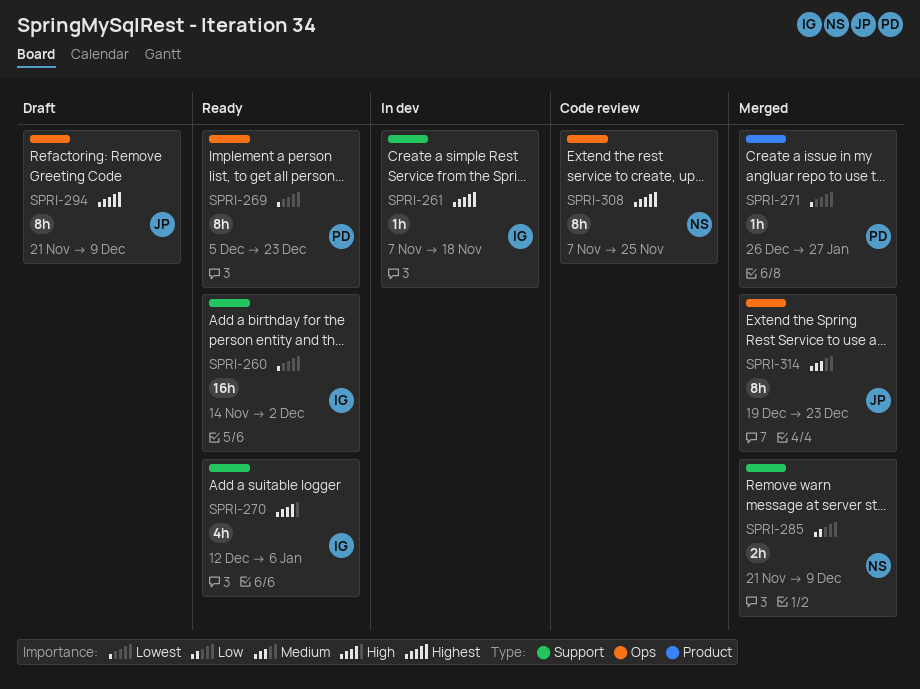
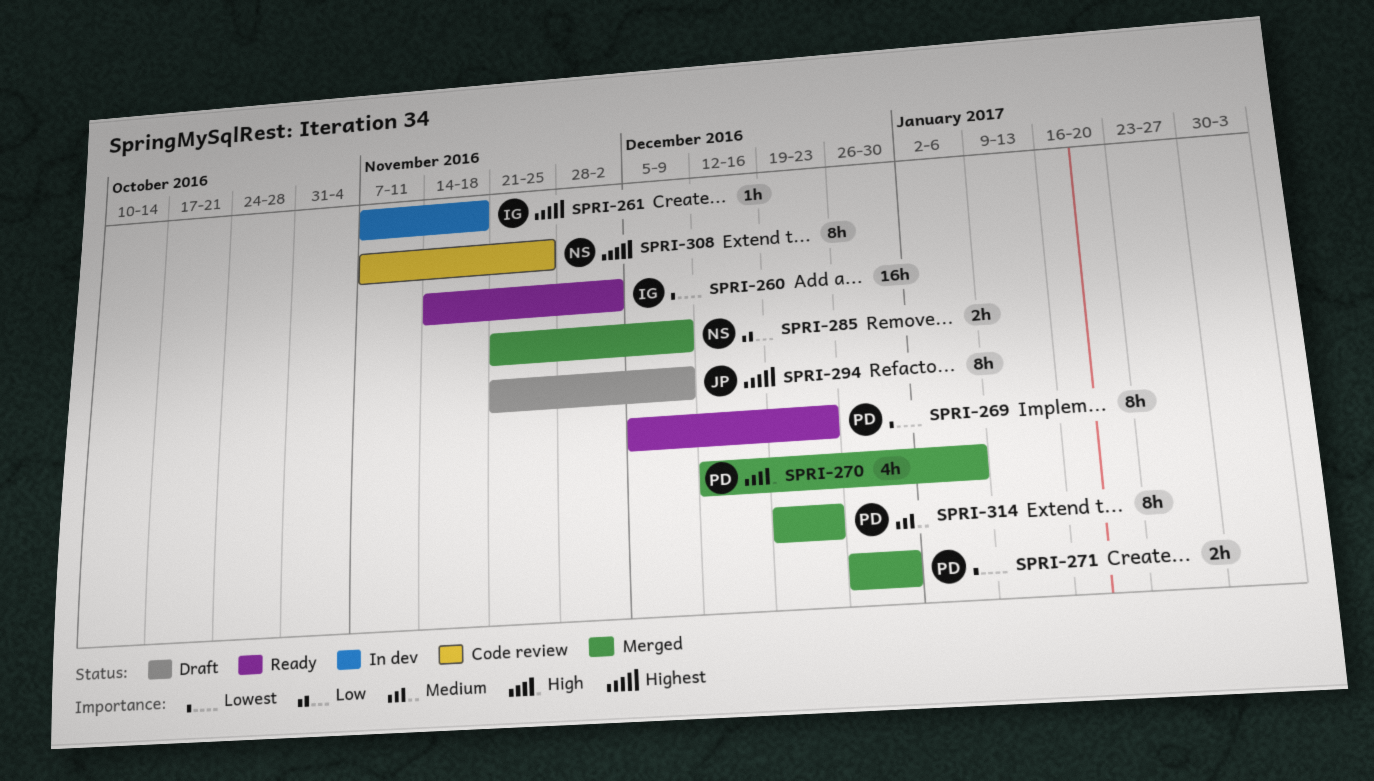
SPRI-270, status: Ready -> Merged
SPRI-270, owner: IG -> PD
SPRI-271, estimate: 1h -> 2h
SPRI-271, due: Jan 27 -> Dec 30
SPRI-314, owner: JP -> PD

